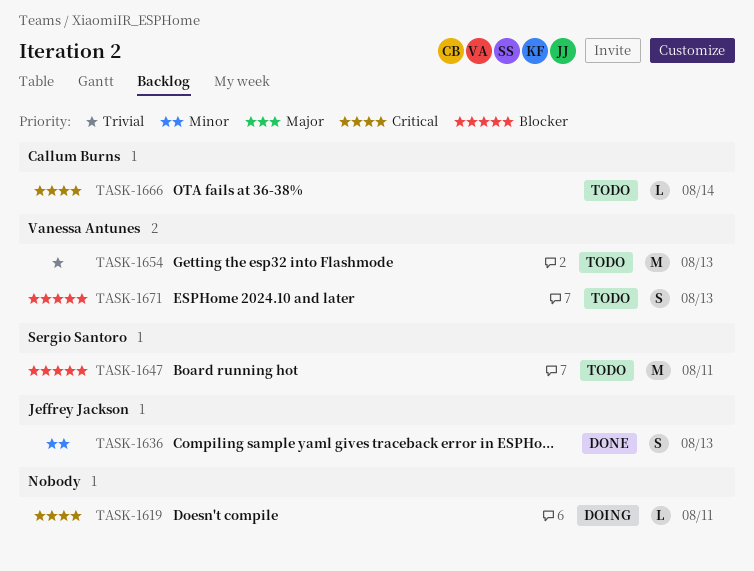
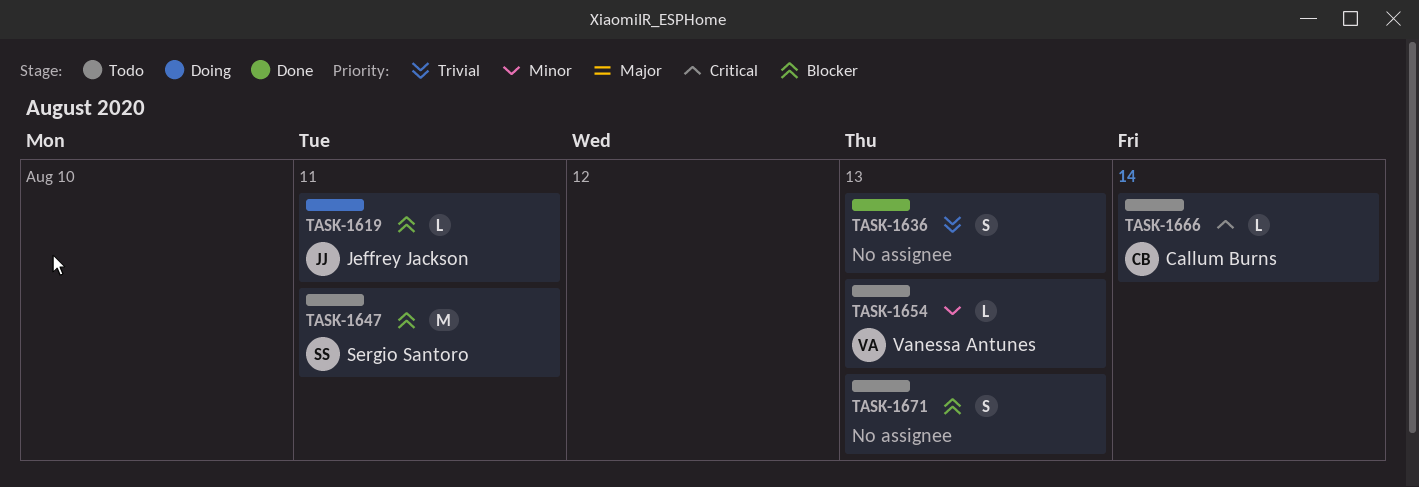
TASK-1619, owner: none -> Jeffrey Jackson
TASK-1619, priority: Critical -> Blocker
TASK-1636, owner: Jeffrey Jackson -> none
TASK-1636, priority: Minor -> Trivial
TASK-1654, priority: Trivial -> Minor
TASK-1654, estimate: M -> L
TASK-1671, owner: Vanessa Antunes -> none

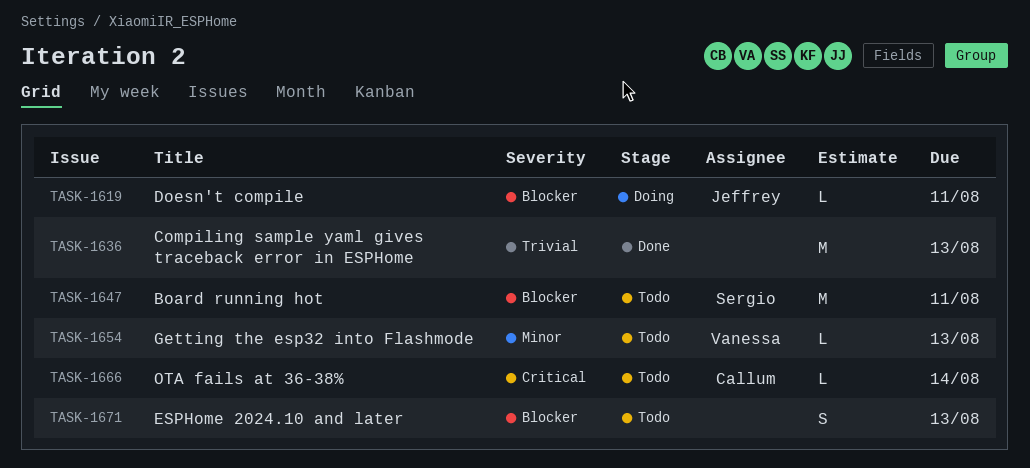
TASK-1636, estimate: S -> M

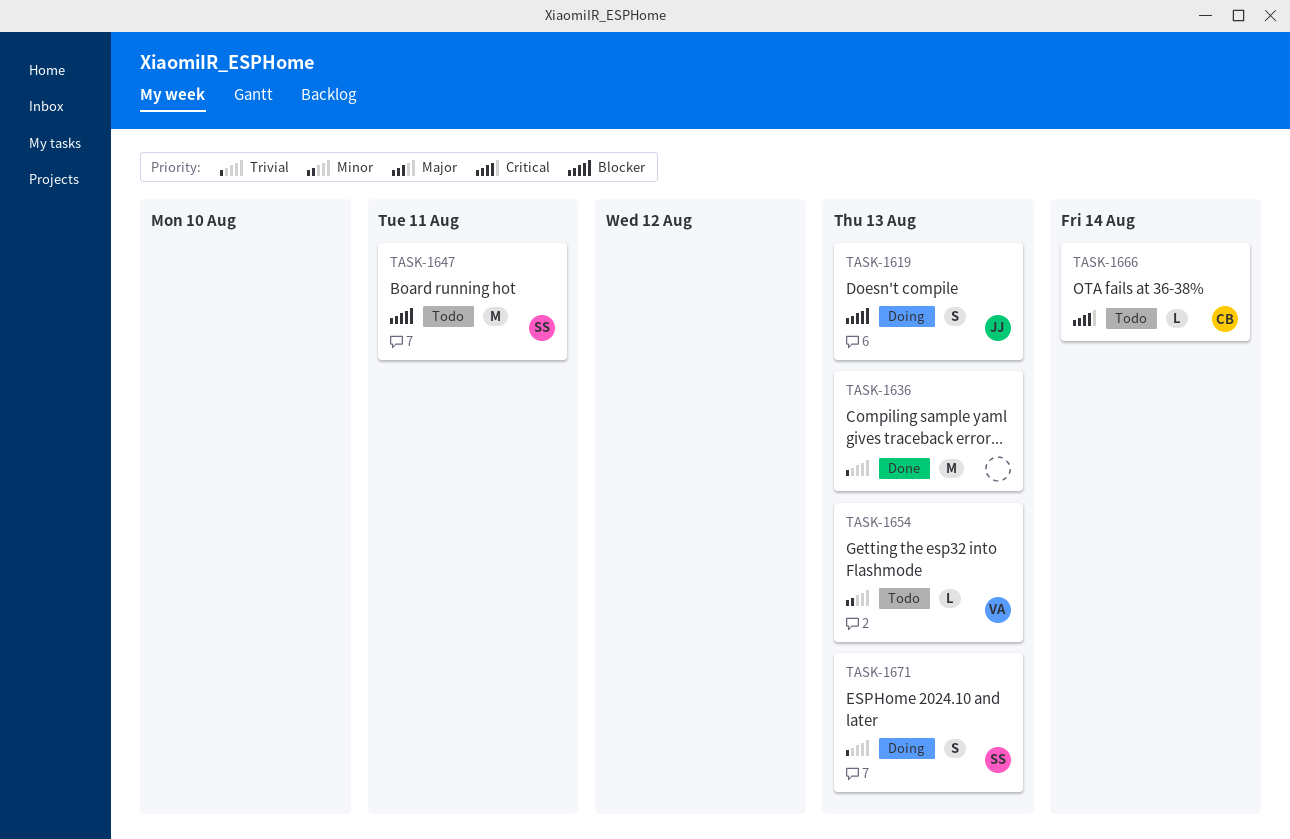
TASK-1619, estimate: L -> S
TASK-1619, due: Aug 11 -> Aug 13
TASK-1671, status: Todo -> Doing
TASK-1671, owner: none -> Sergio
TASK-1671, priority: Blocker -> Trivial

